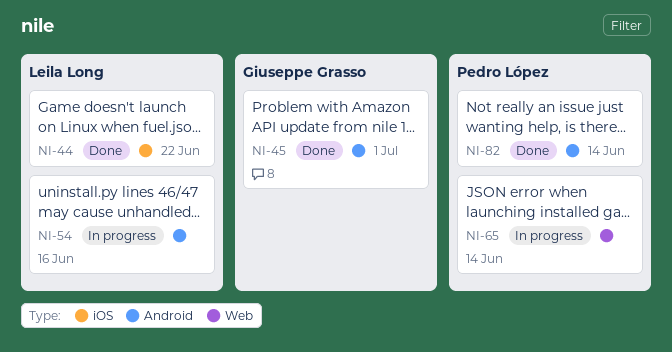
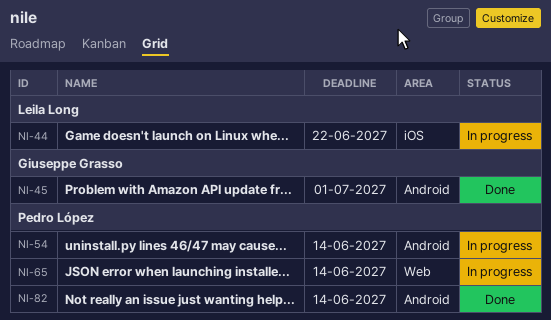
NI-44, status: Done -> In progress
NI-54, owner: Leila Long -> Pedro López
NI-54, due: Jun 16 -> Jun 14

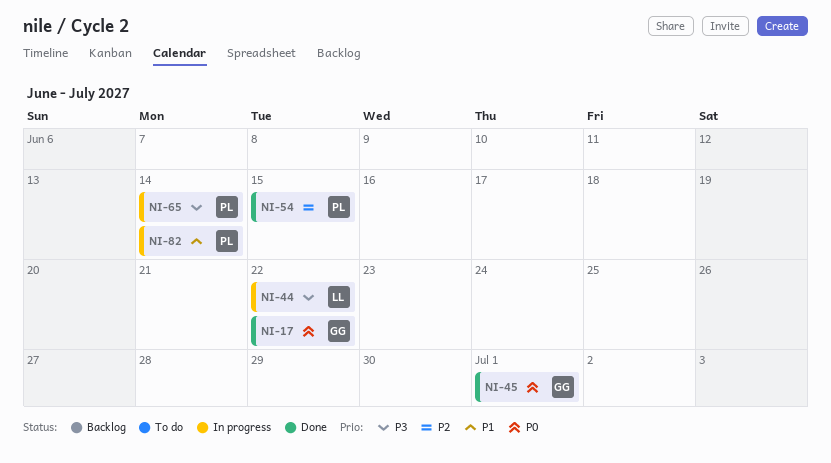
NI-17: none -> present
NI-54, status: In progress -> Done
NI-54, due: Jun 14 -> Jun 15
NI-82, status: Done -> In progress

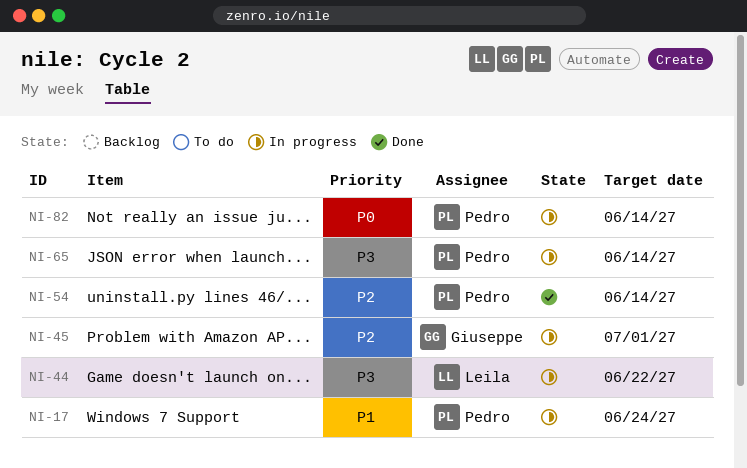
NI-17, status: Done -> In progress
NI-17, owner: Giuseppe -> Pedro
NI-17, priority: P0 -> P1
NI-17, due: Jun 22 -> Jun 24
NI-45, status: Done -> In progress
NI-45, priority: P0 -> P2
NI-54, due: Jun 15 -> Jun 14
NI-82, priority: P1 -> P0

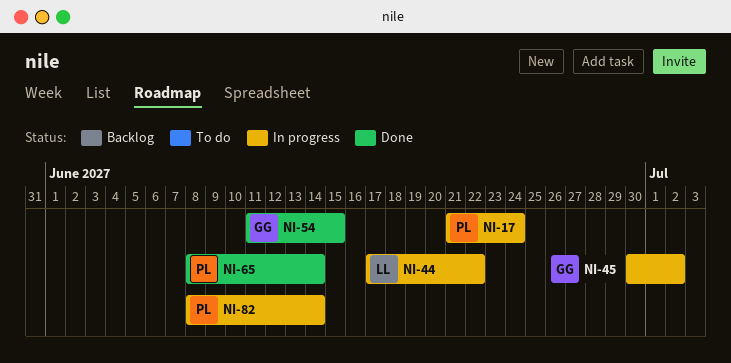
NI-45, due: Jul 1 -> Jul 2
NI-54, owner: Pedro -> Giuseppe
NI-54, due: Jun 14 -> Jun 15
NI-65, status: In progress -> Done

